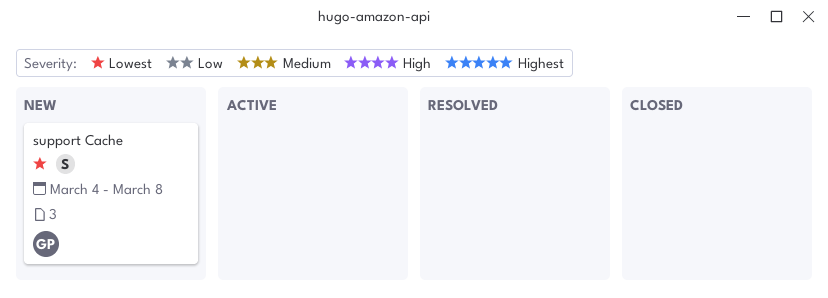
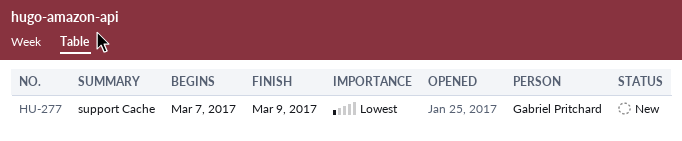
support Cache, start: Mar 4 -> Mar 7
support Cache, due: Mar 8 -> Mar 9

